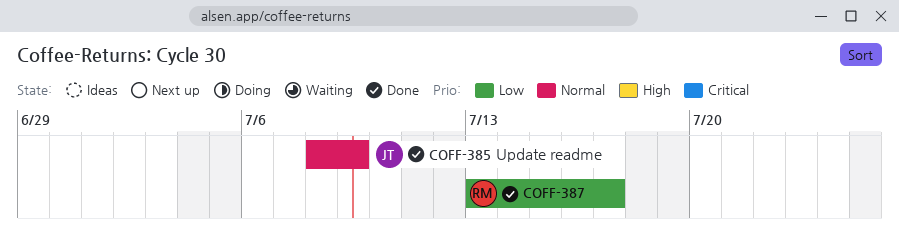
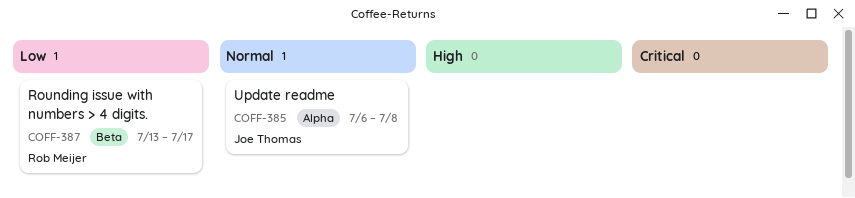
COFF-385, start: Jul 8 -> Jul 6
COFF-385, due: Jul 9 -> Jul 8

